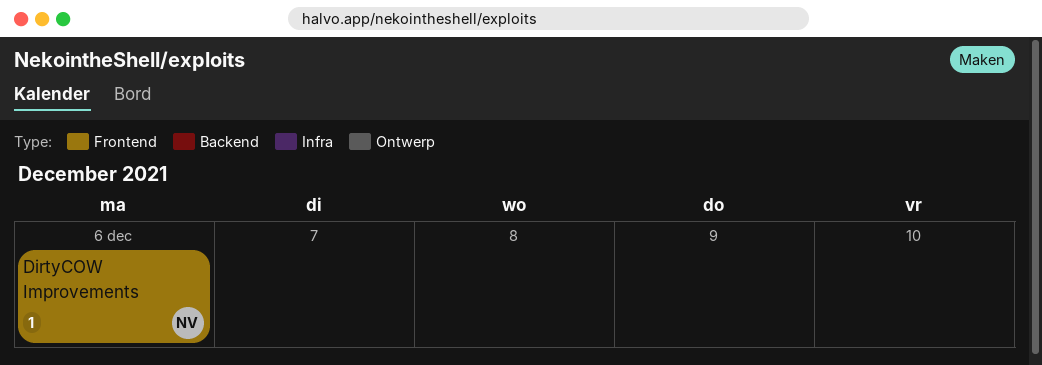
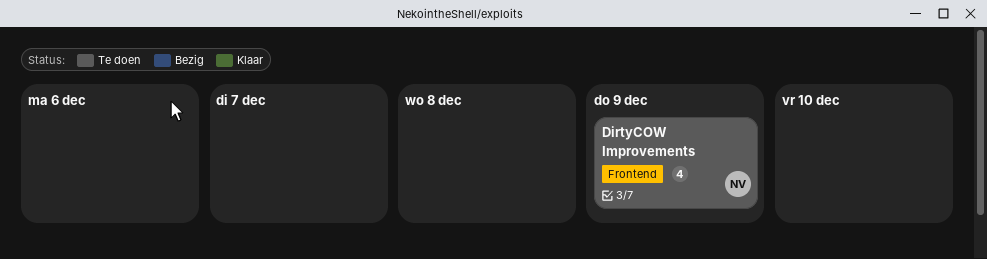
DirtyCOW Improvements, estimate: 1 -> 4
DirtyCOW Improvements, due: Dec 6 -> Dec 9

